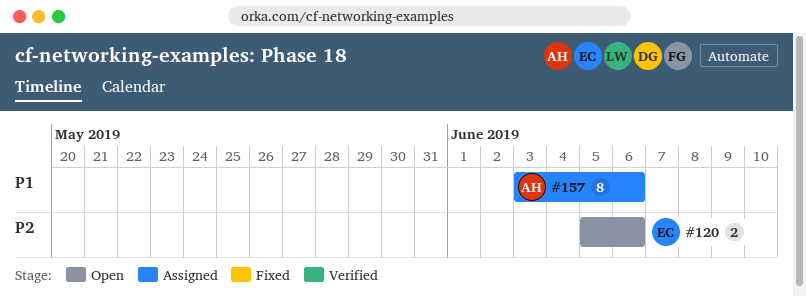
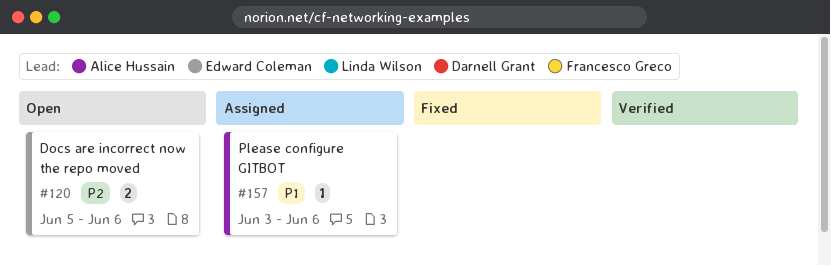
#157, estimate: 8 -> 1

